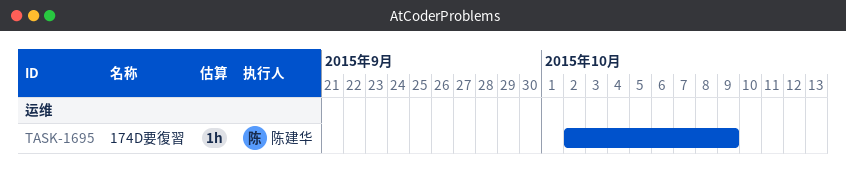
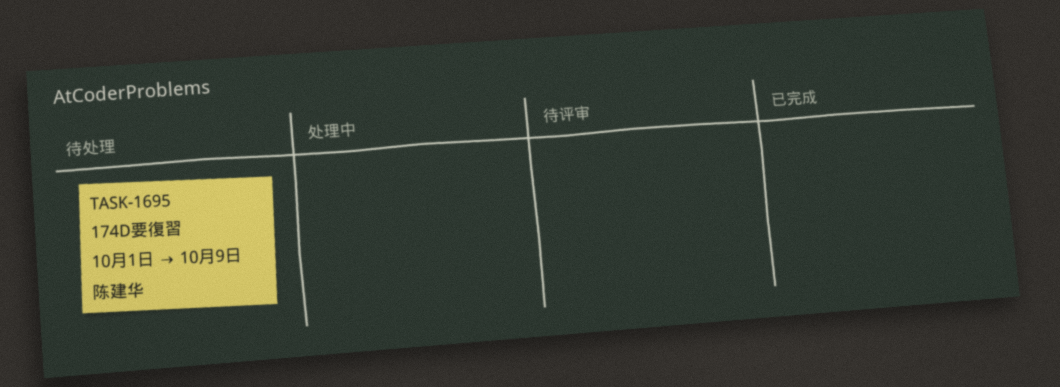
TASK-1695, start: Oct 2 -> Oct 1

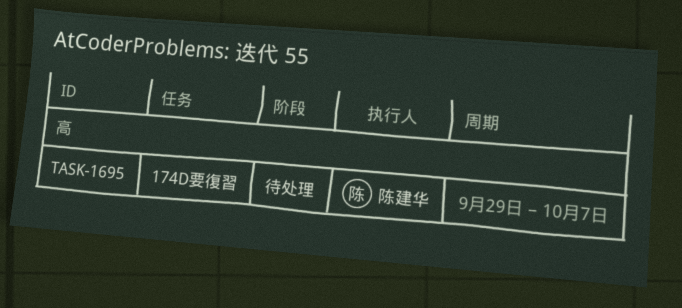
TASK-1695, start: Oct 1 -> Sep 29
TASK-1695, due: Oct 9 -> Oct 7

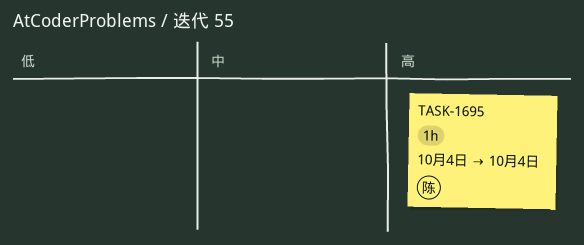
TASK-1695, start: Sep 29 -> Oct 4
TASK-1695, due: Oct 7 -> Oct 4

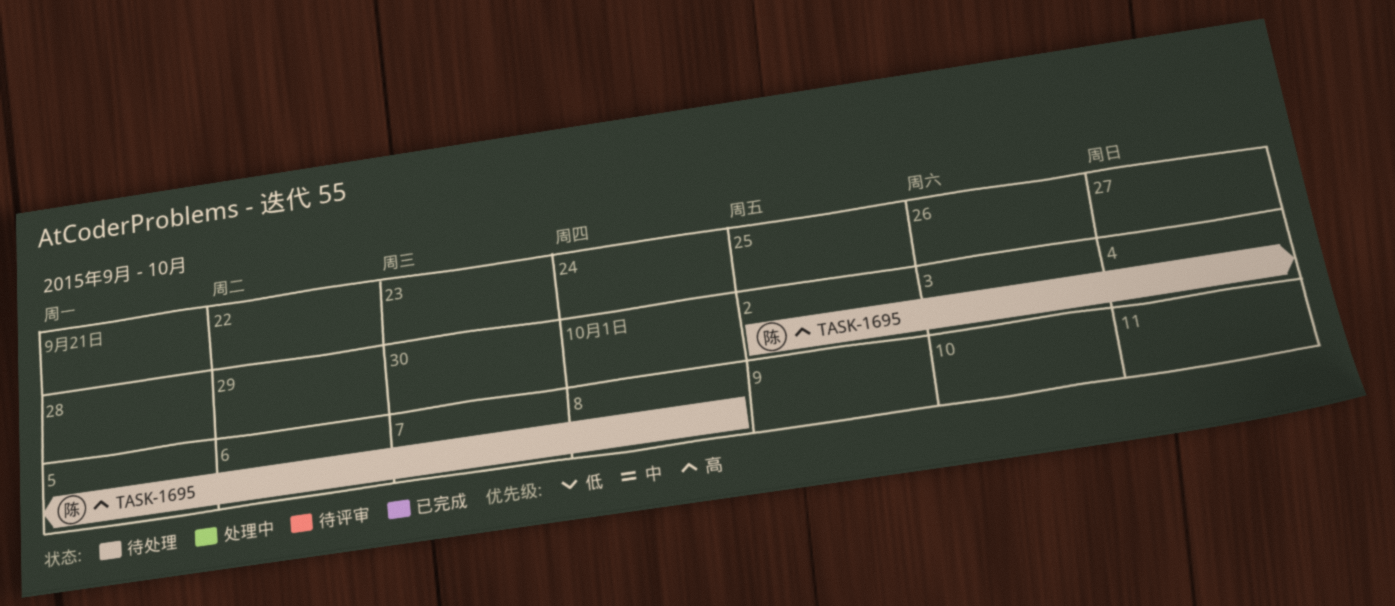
TASK-1695, start: Oct 4 -> Oct 2
TASK-1695, due: Oct 4 -> Oct 8

